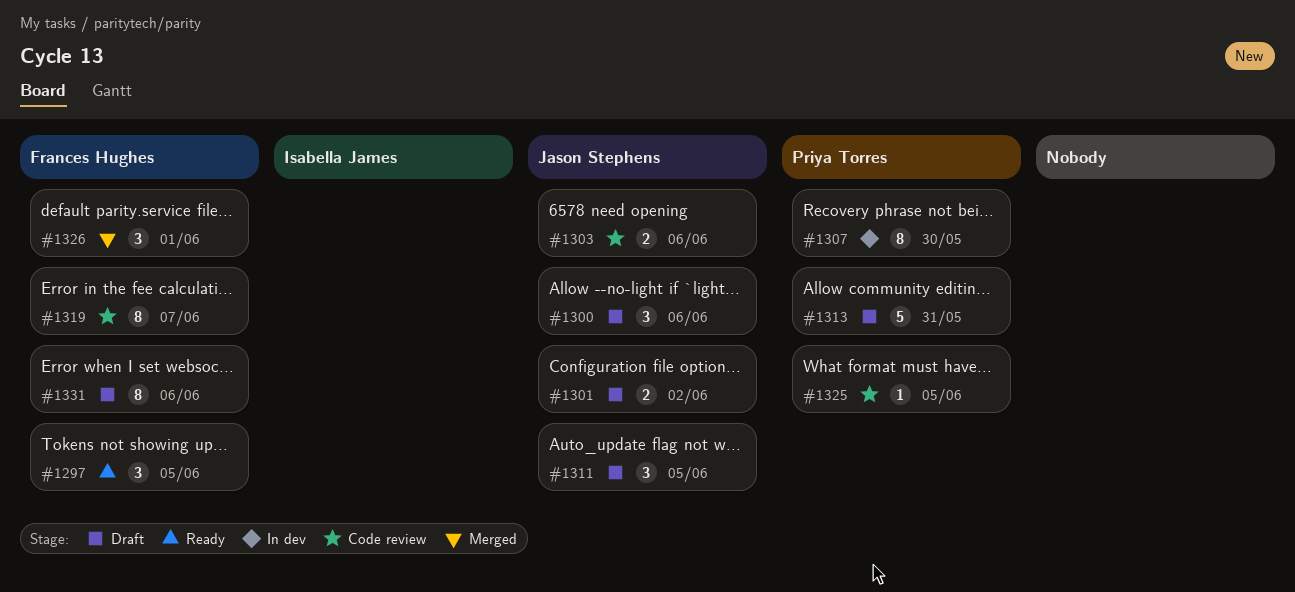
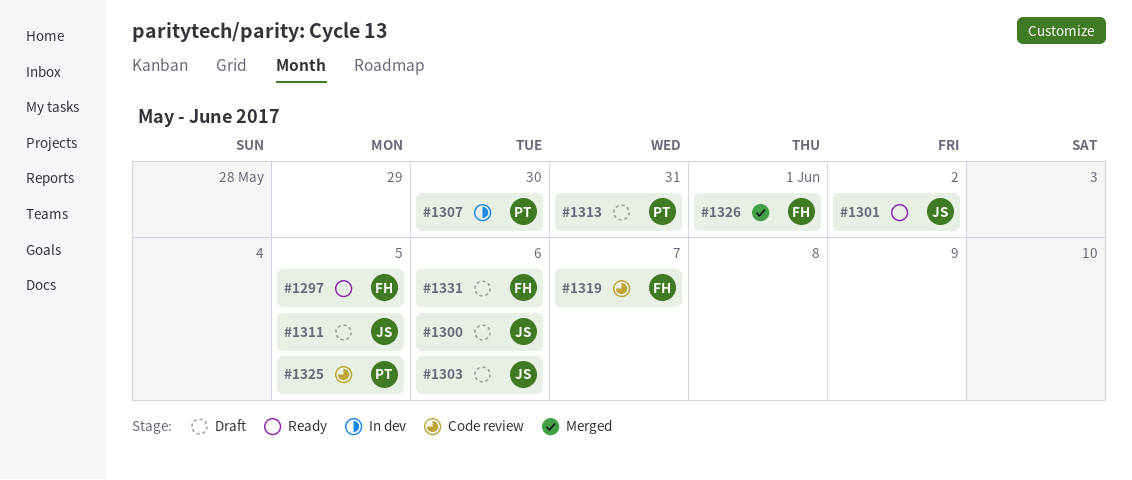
#1301, status: Draft -> Ready
#1303, status: Code review -> Draft

